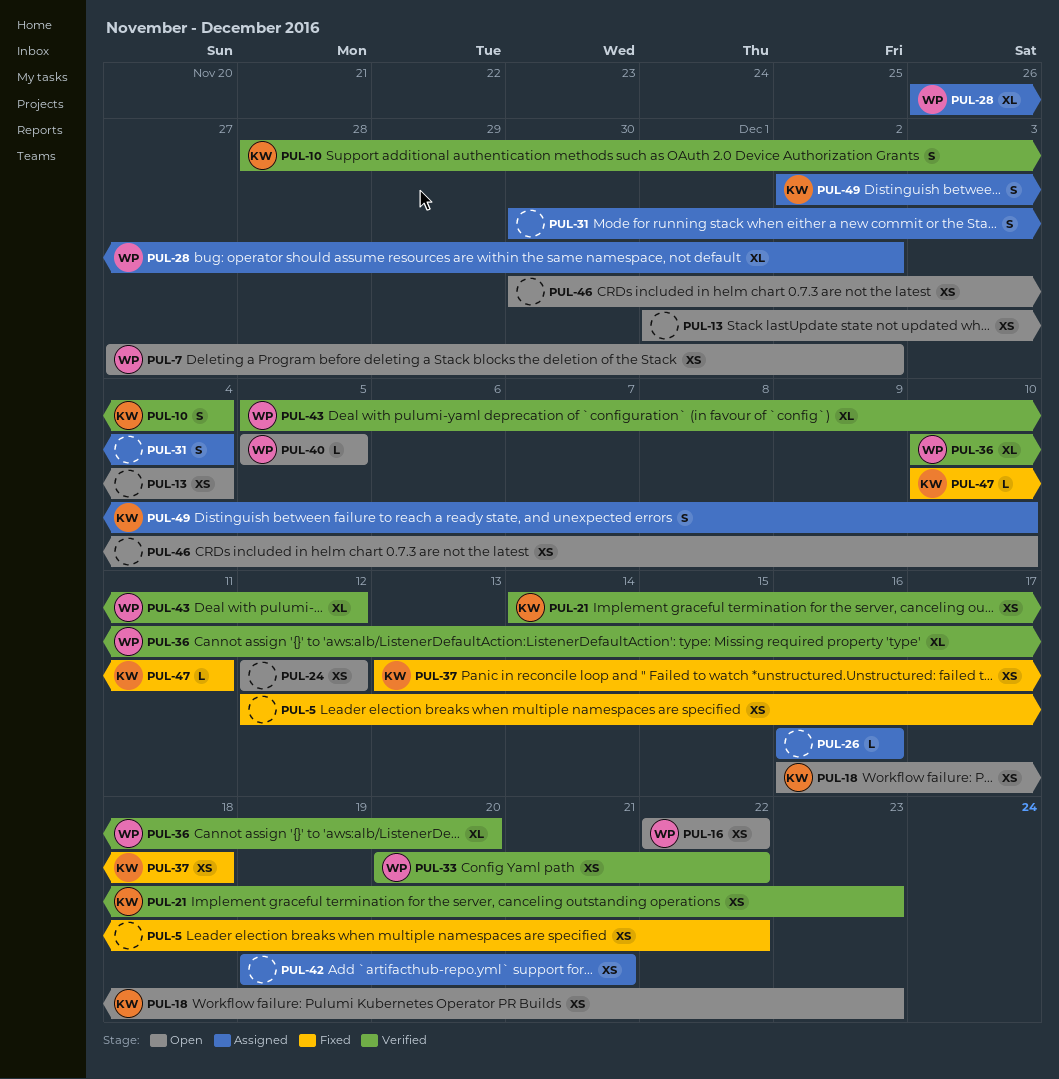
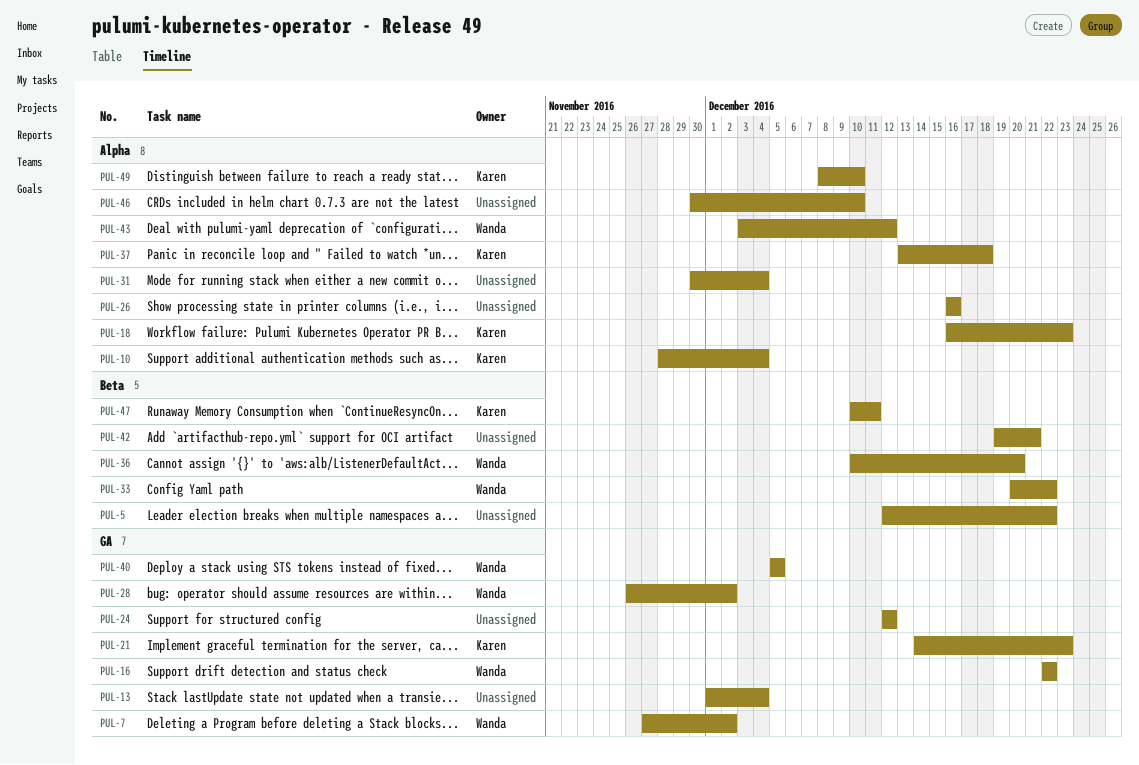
PUL-43, start: Dec 5 -> Dec 3
PUL-49, start: Dec 2 -> Dec 8

